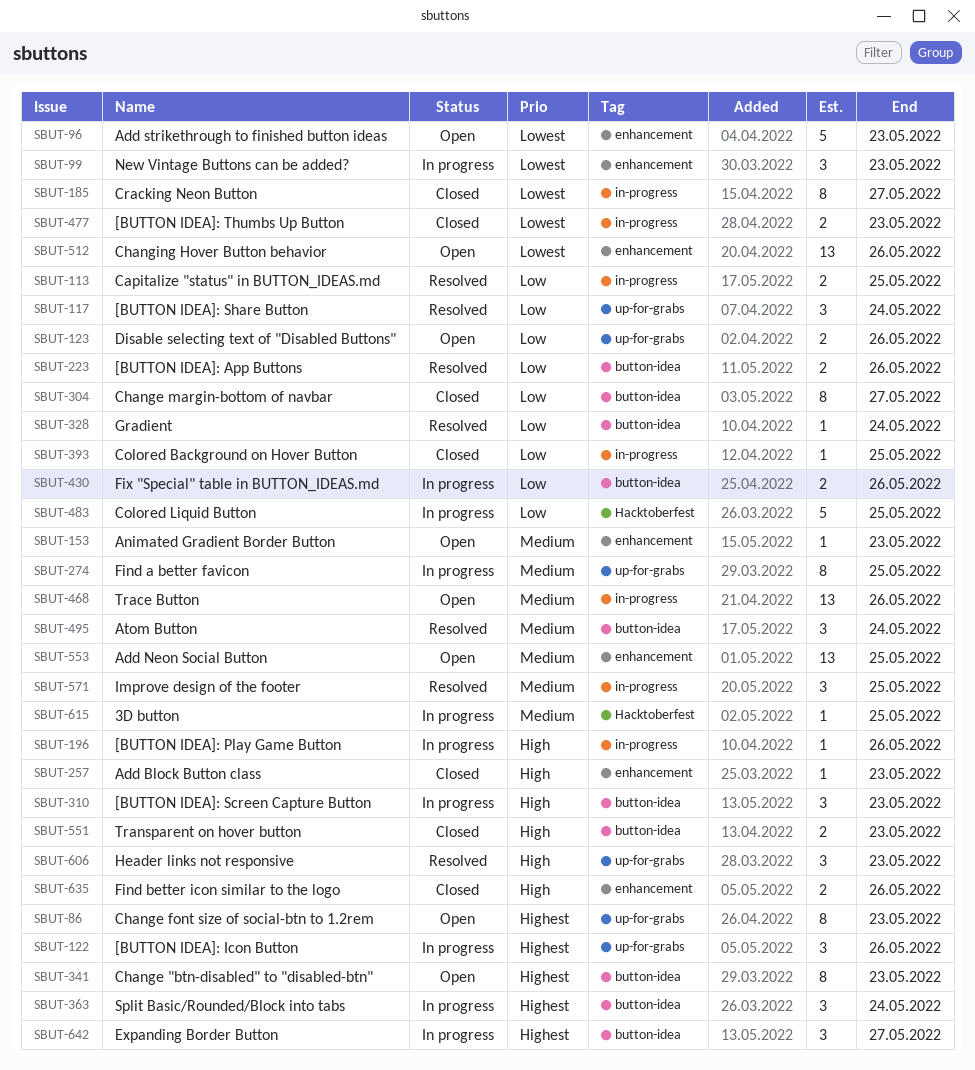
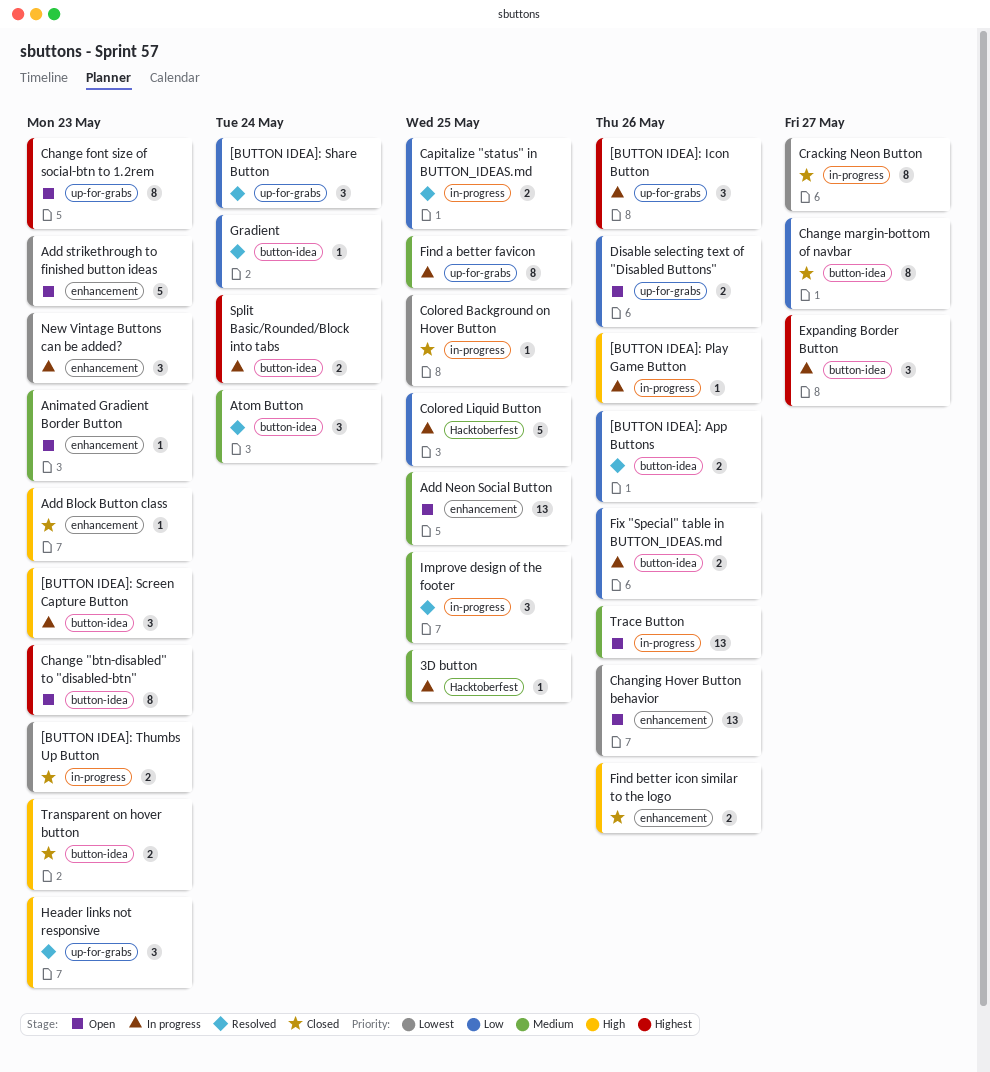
Colored Background on Hover Button, priority: Low -> Lowest
Split Basic/Rounded/Block into tabs, estimate: 3 -> 2

